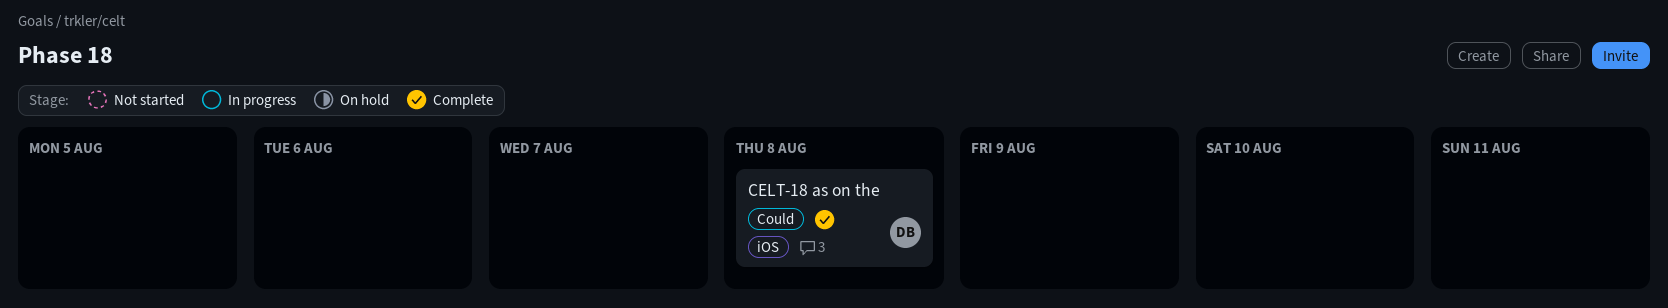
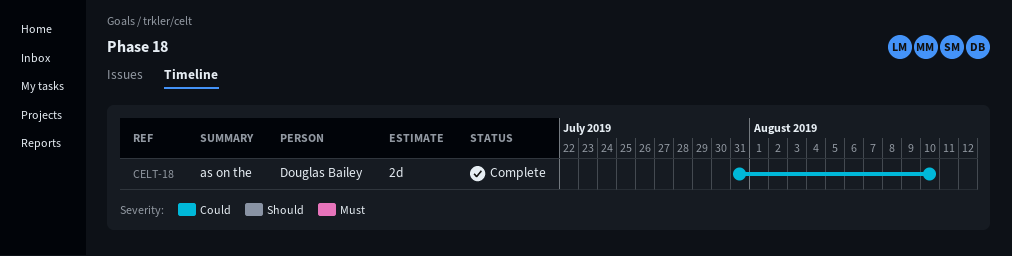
CELT-18, due: Aug 8 -> Aug 10

